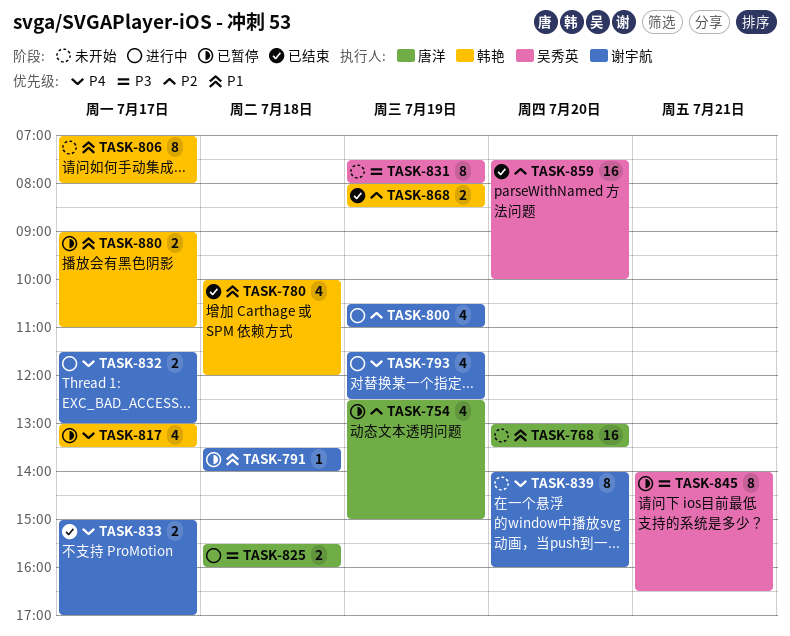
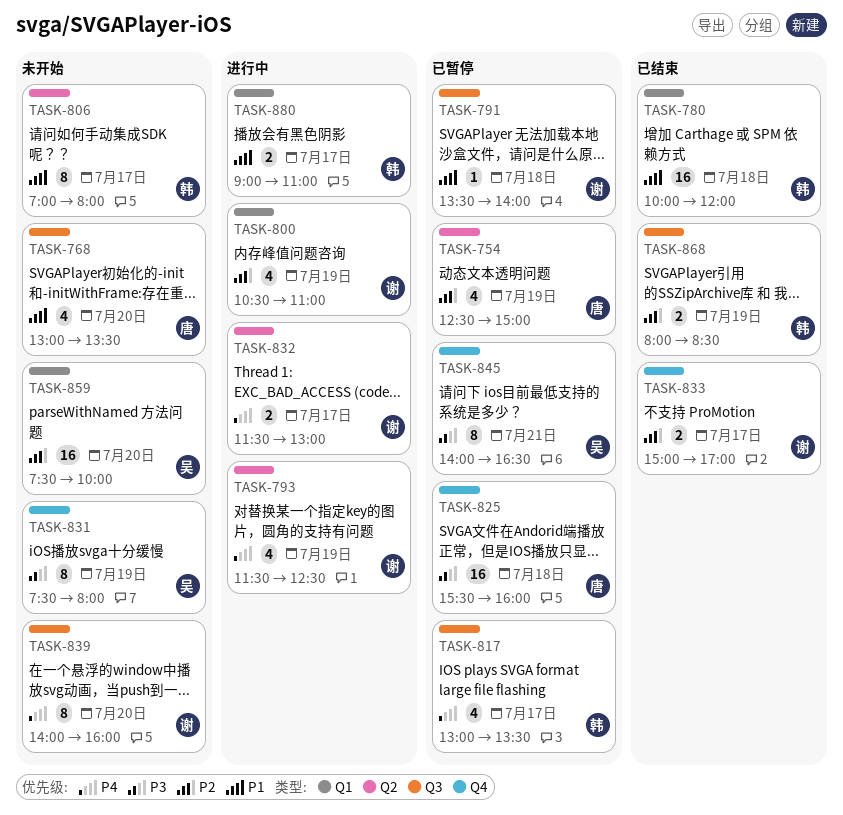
TASK-768, estimate: 16 -> 4
TASK-780, estimate: 4 -> 16
TASK-825, status: 进行中 -> 已暂停
TASK-825, estimate: 2 -> 16
TASK-833, priority: P4 -> P2
TASK-859, status: 已结束 -> 未开始
TASK-880, status: 已暂停 -> 进行中

